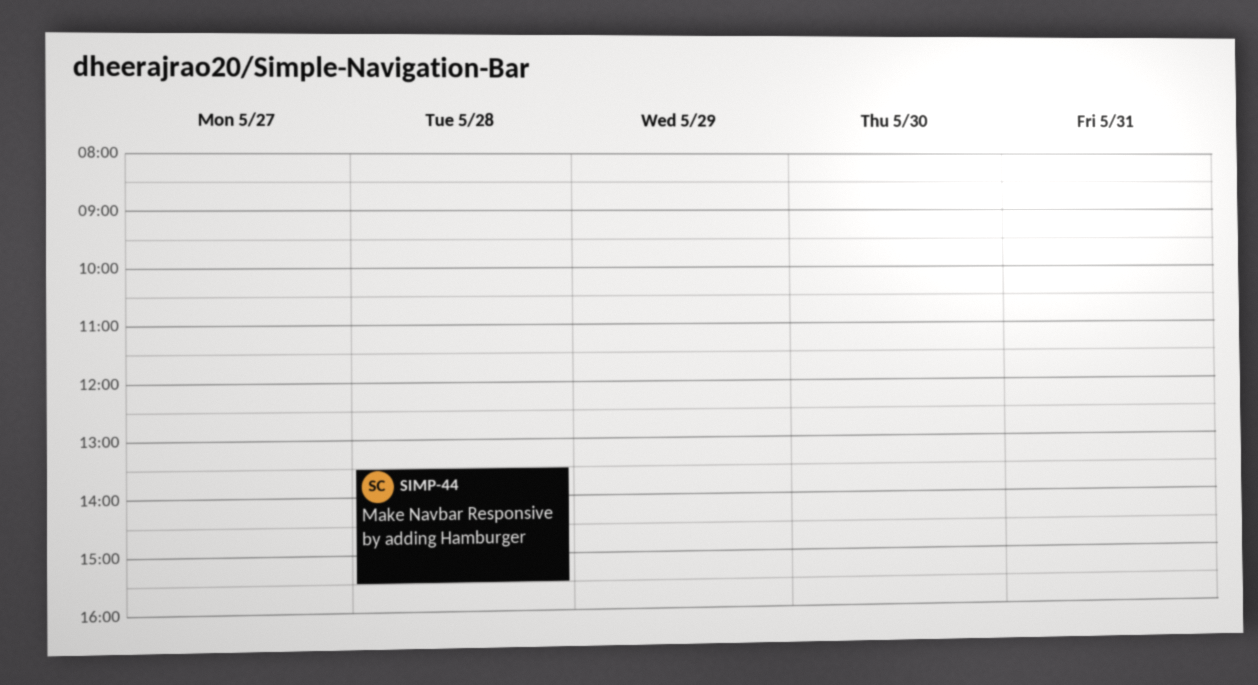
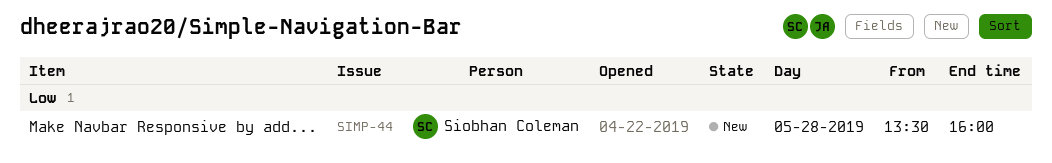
SIMP-44, ends: 15:30 -> 16:00

